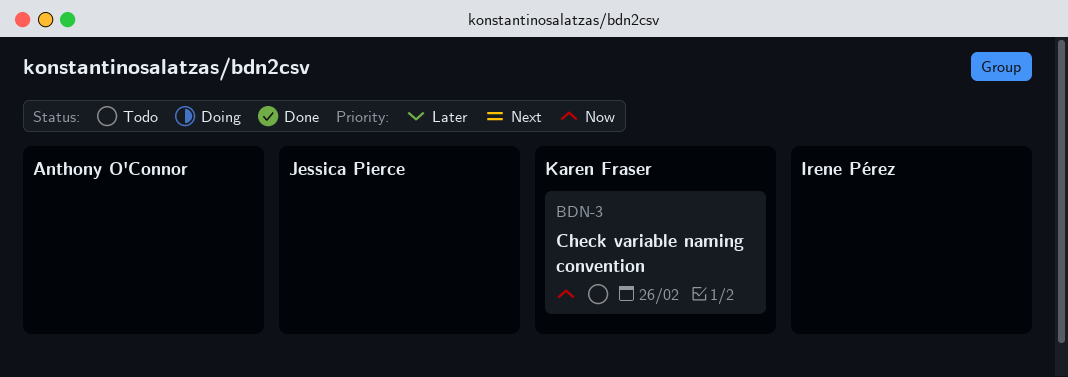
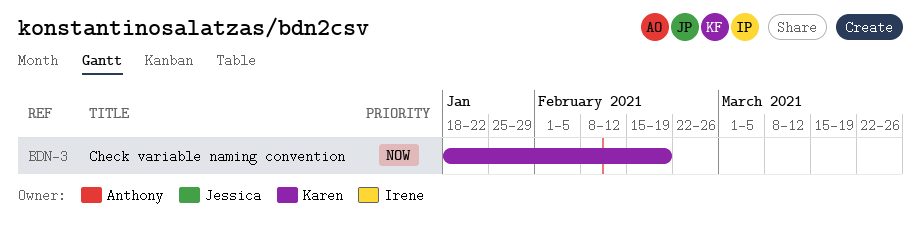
BDN-3, due: Feb 26 -> Feb 19

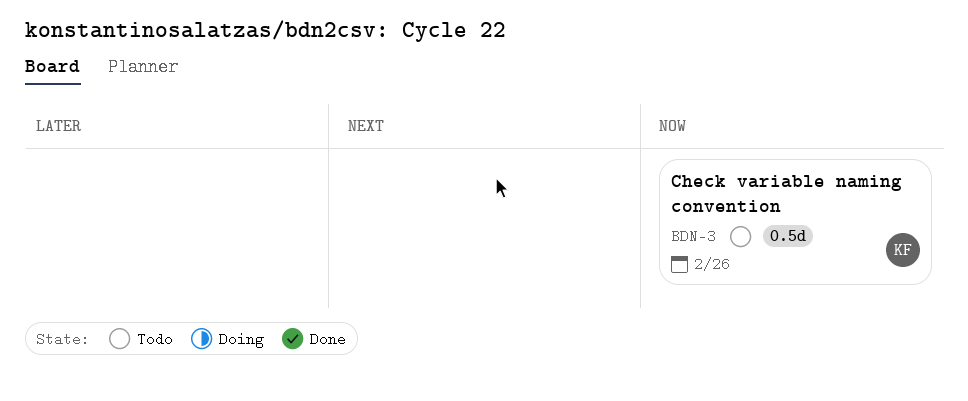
BDN-3, due: Feb 19 -> Feb 26

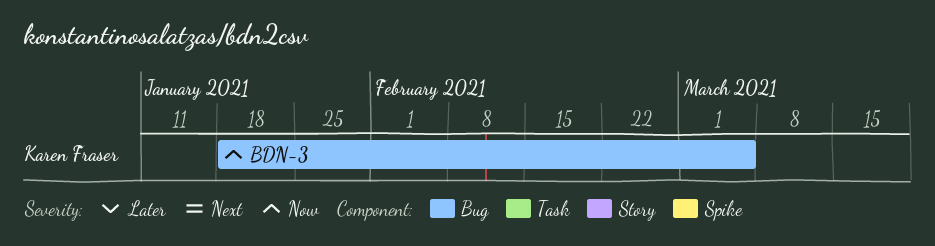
BDN-3, due: Feb 26 -> Mar 5

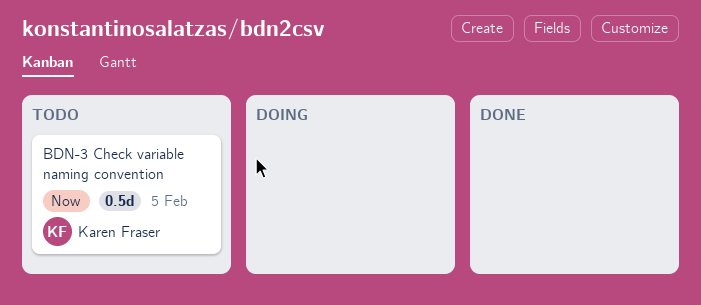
BDN-3, due: Mar 5 -> Feb 5

